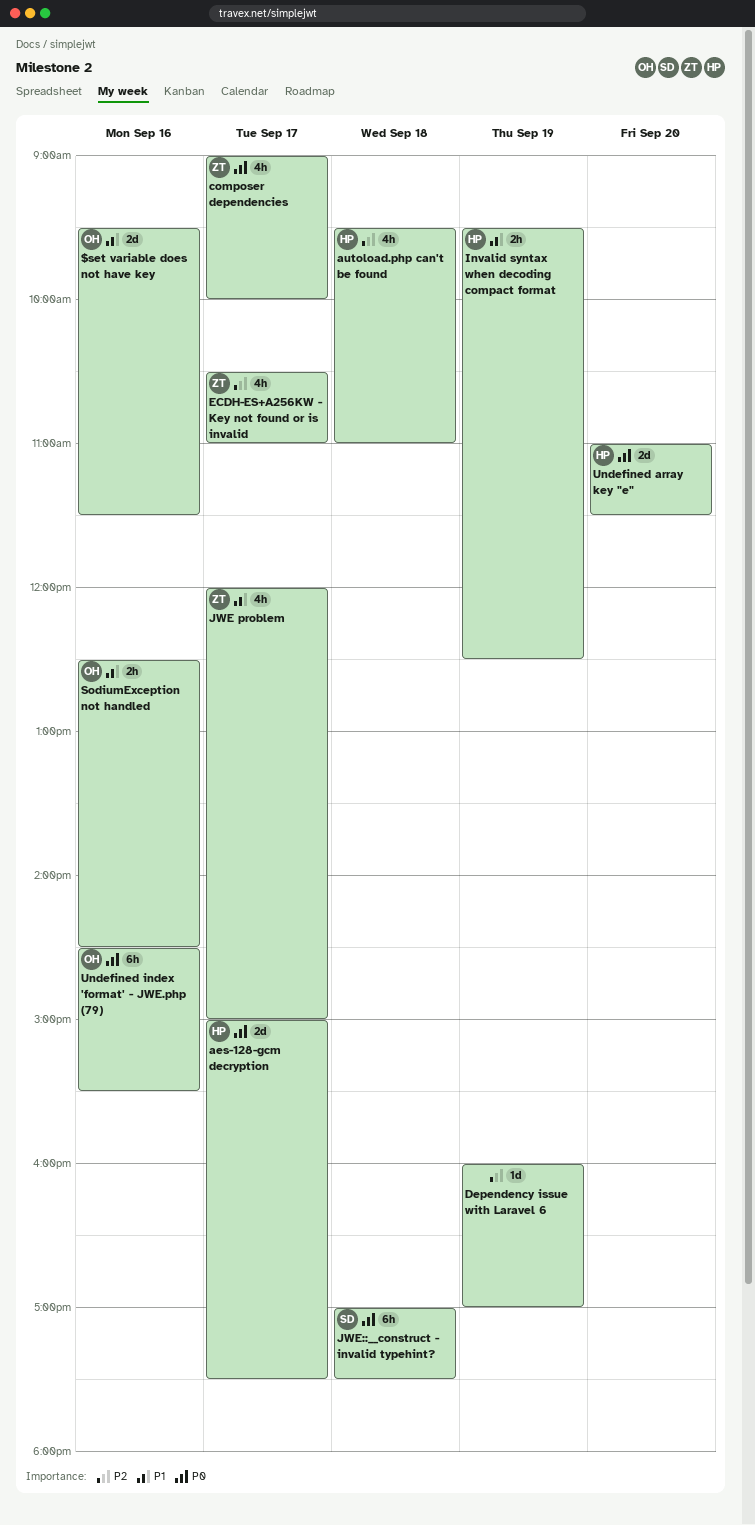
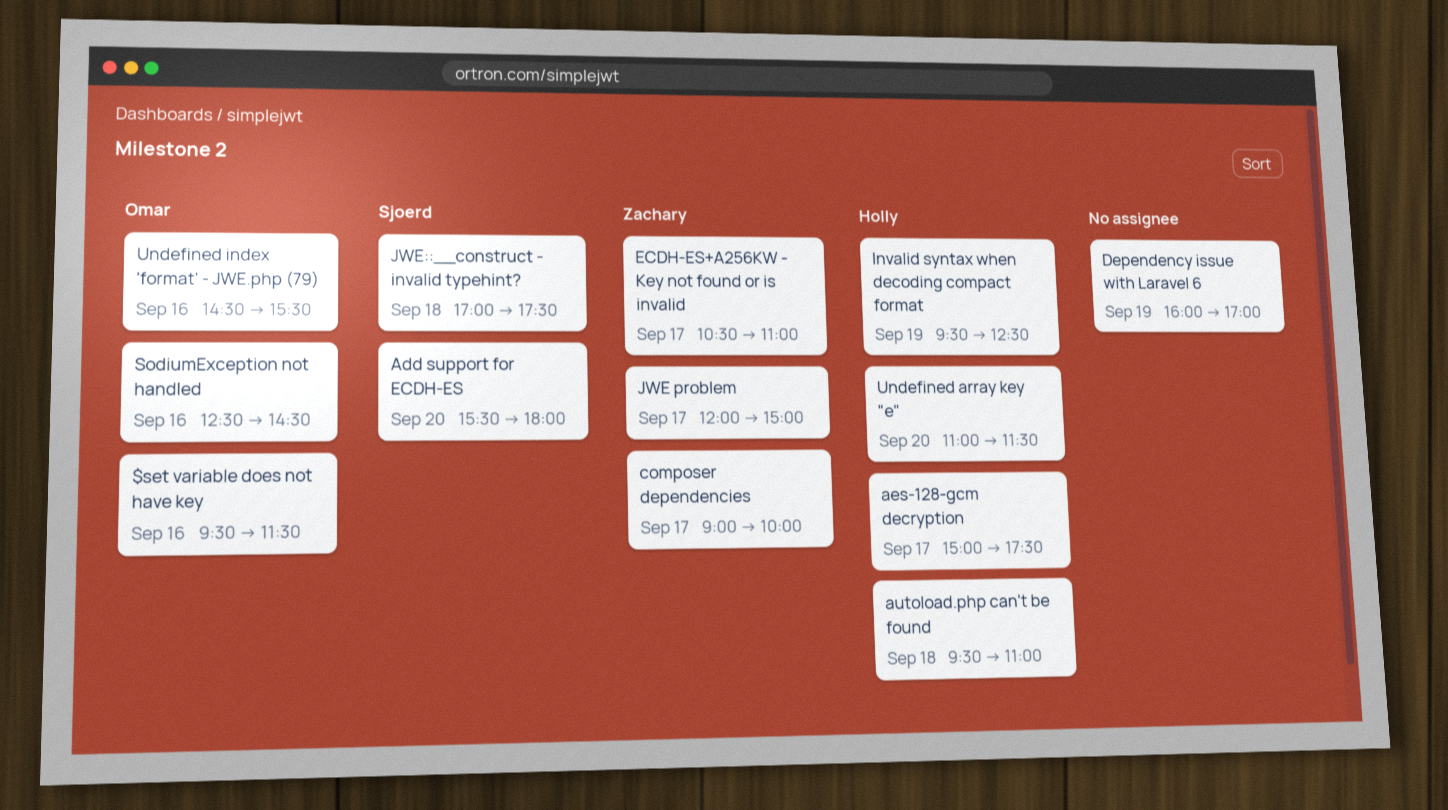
Add support for ECDH-ES: none -> present

